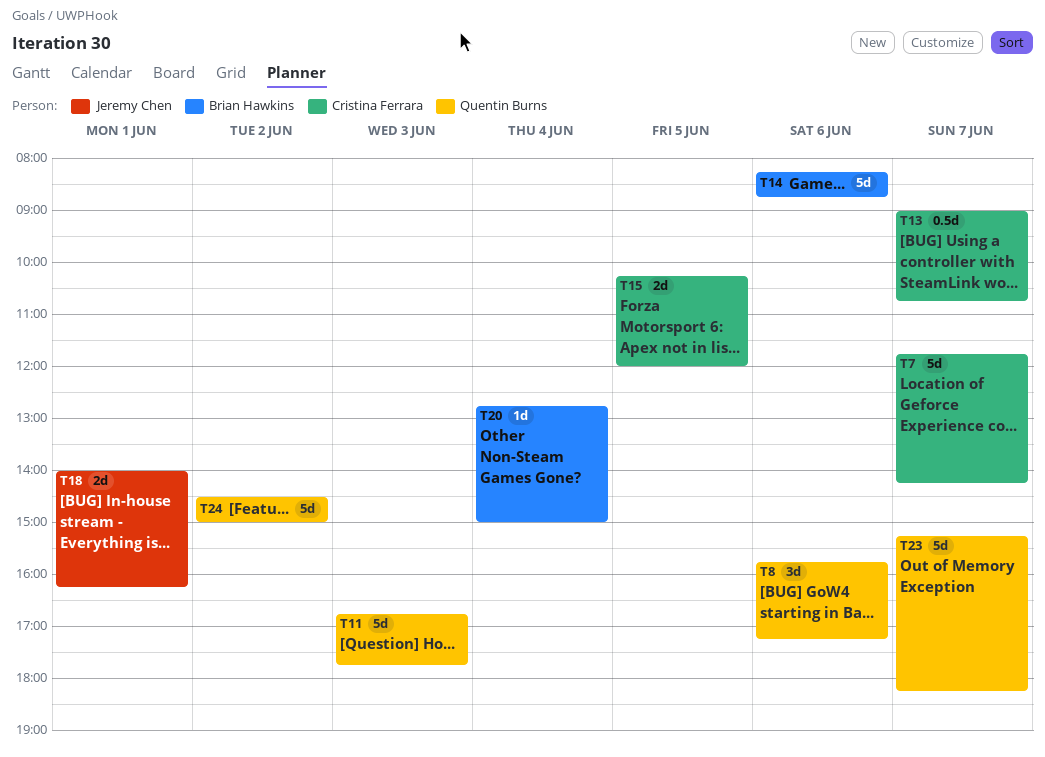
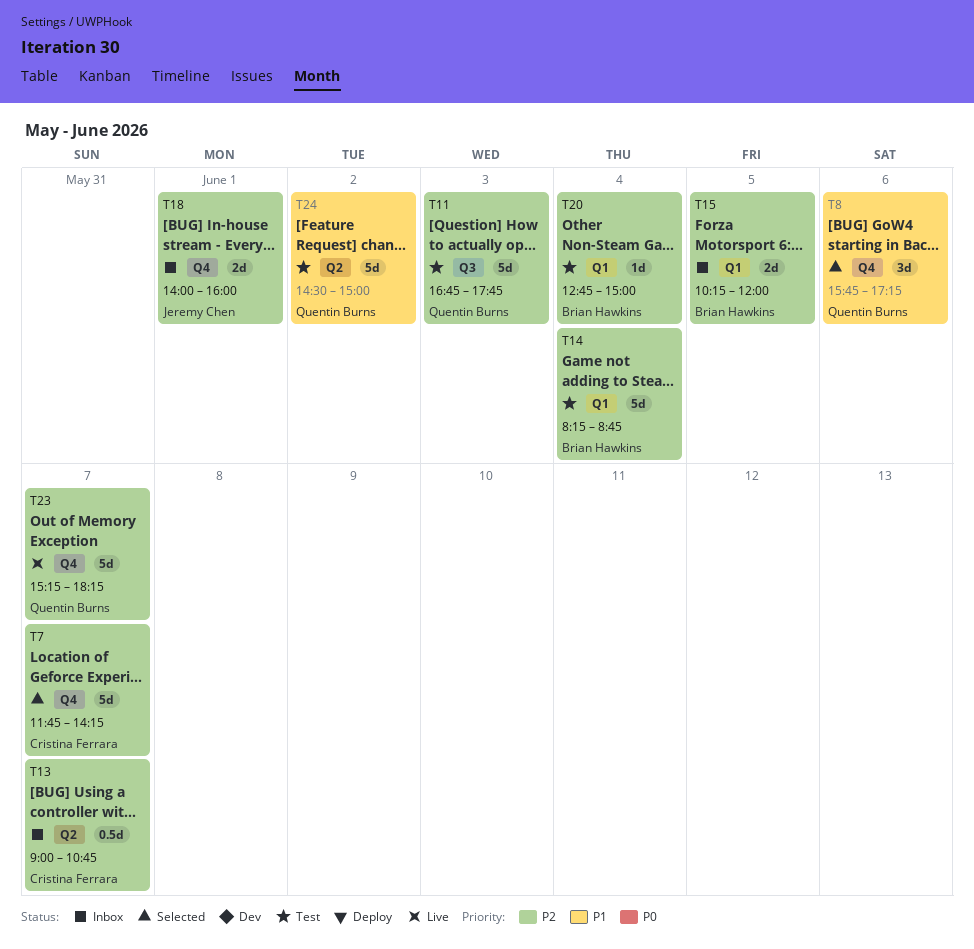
T14, day: Jun 6 -> Jun 4
T15, owner: Cristina Ferrara -> Brian Hawkins
T18, ends: 16:15 -> 16:00

